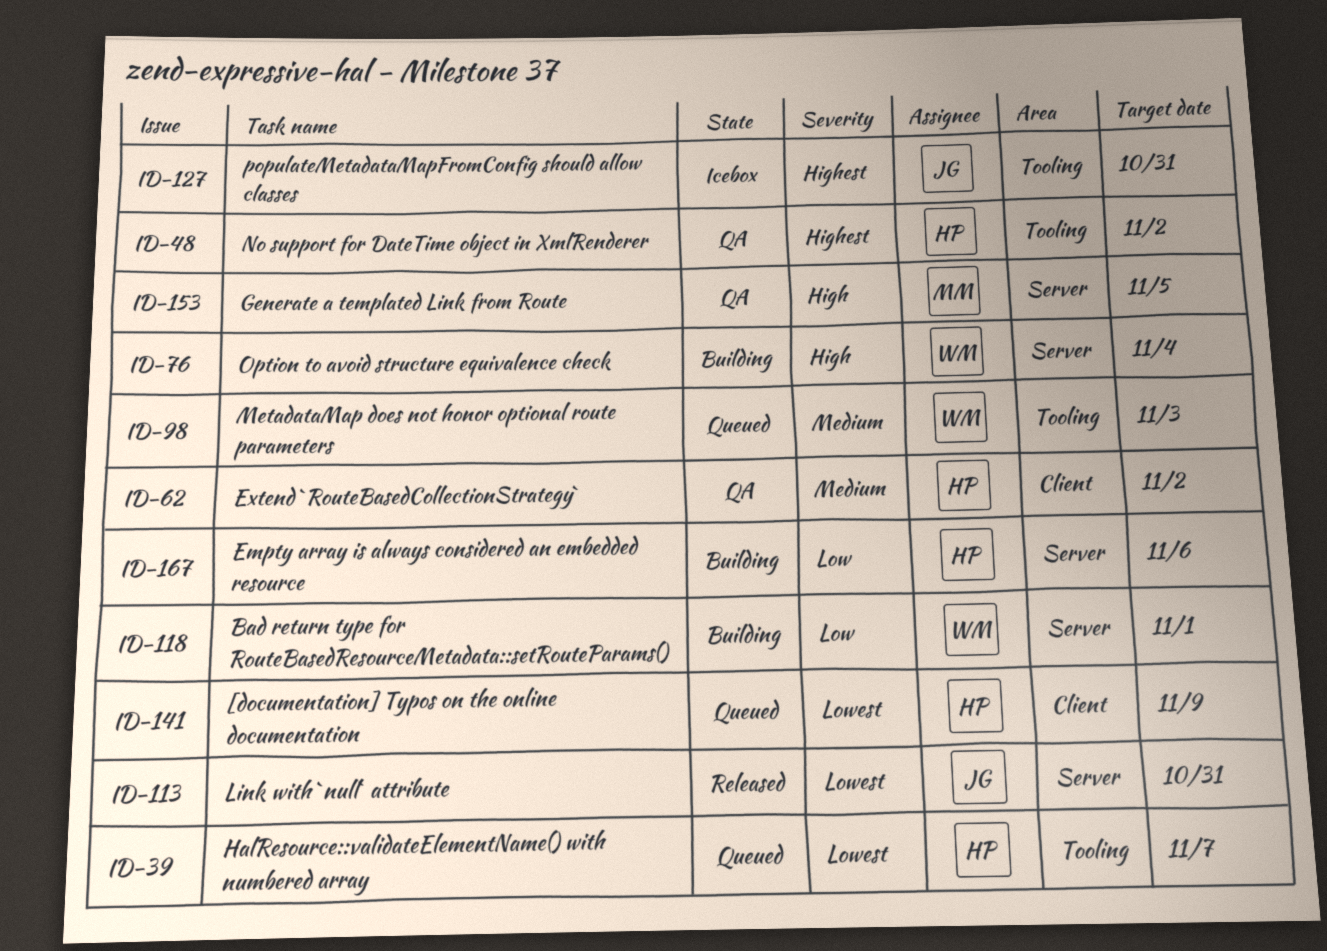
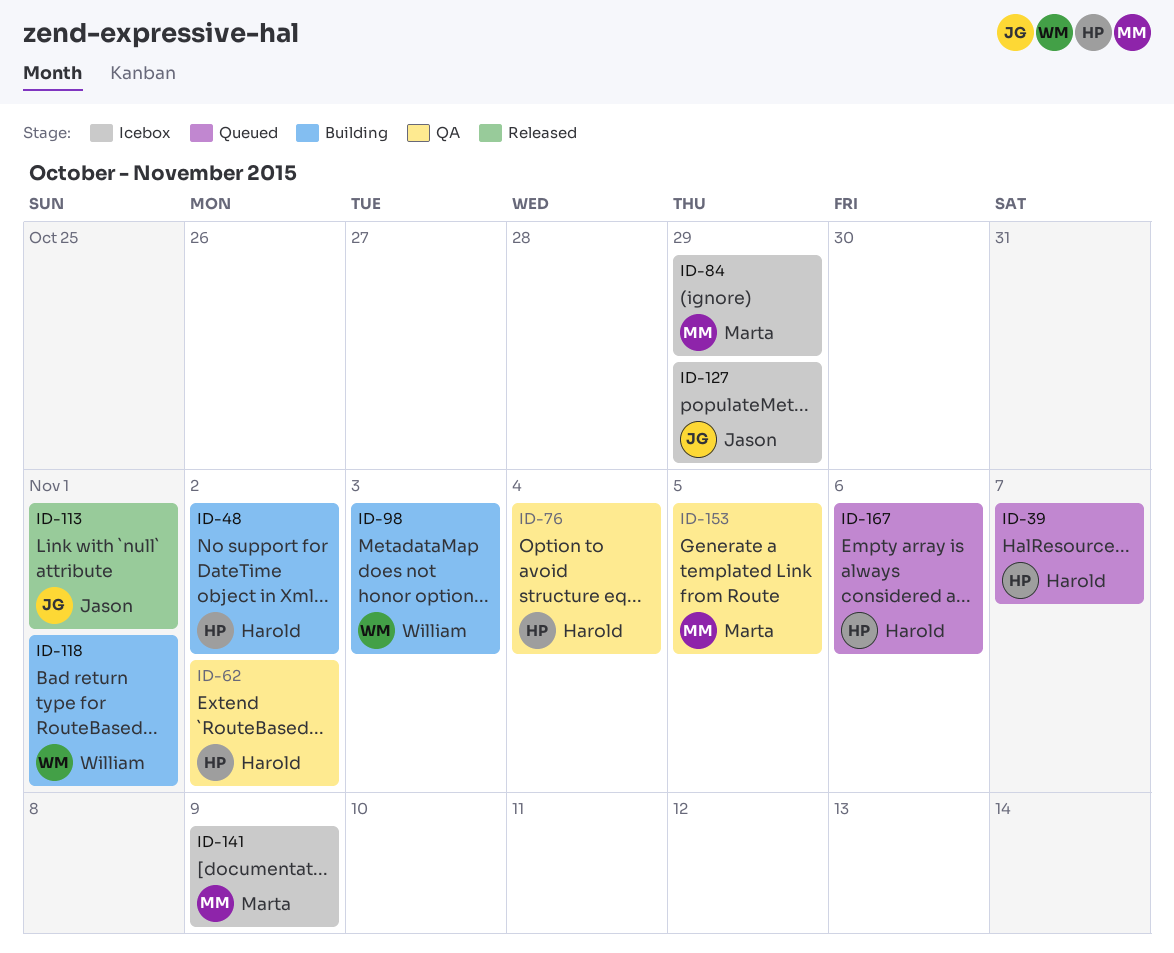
ID-48, status: QA -> Building
ID-76, status: Building -> QA
ID-76, owner: William -> Harold
ID-84: none -> present
ID-98, status: Queued -> Building
ID-113, due: Oct 31 -> Nov 1
ID-127, due: Oct 31 -> Oct 29
ID-141, status: Queued -> Icebox
ID-141, owner: Harold -> Marta
ID-167, status: Building -> Queued

